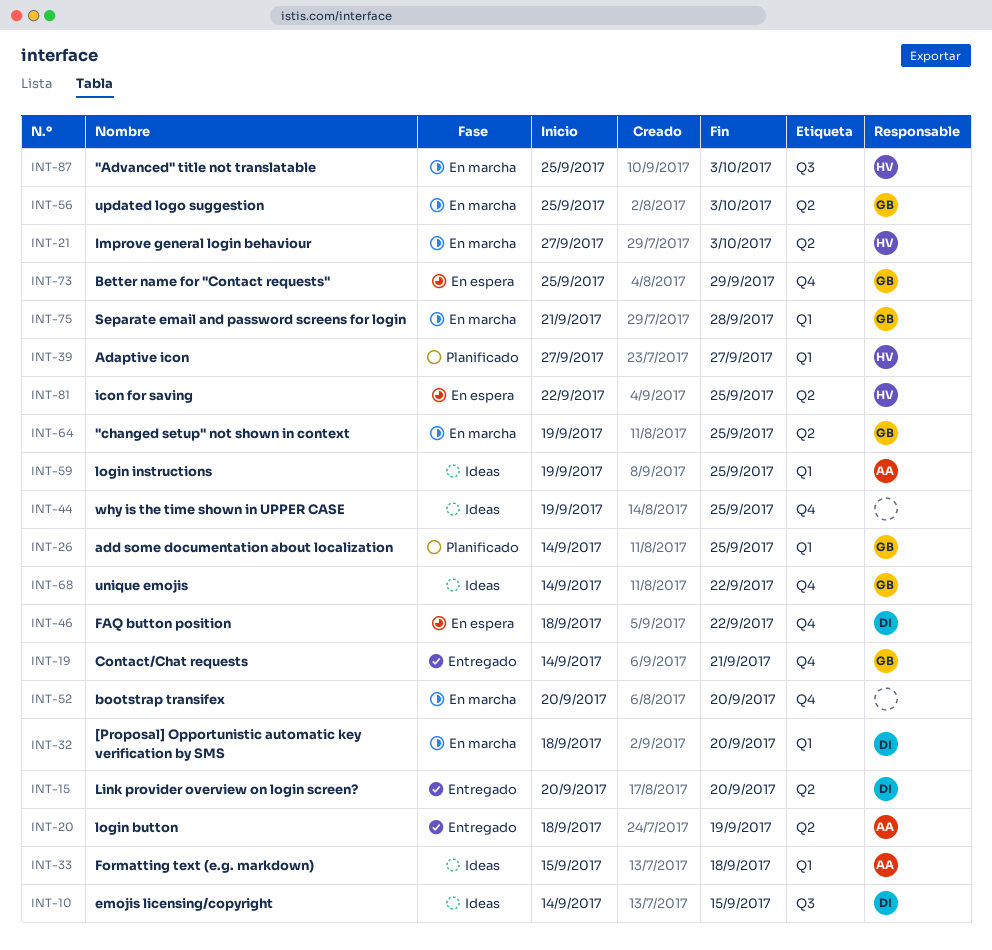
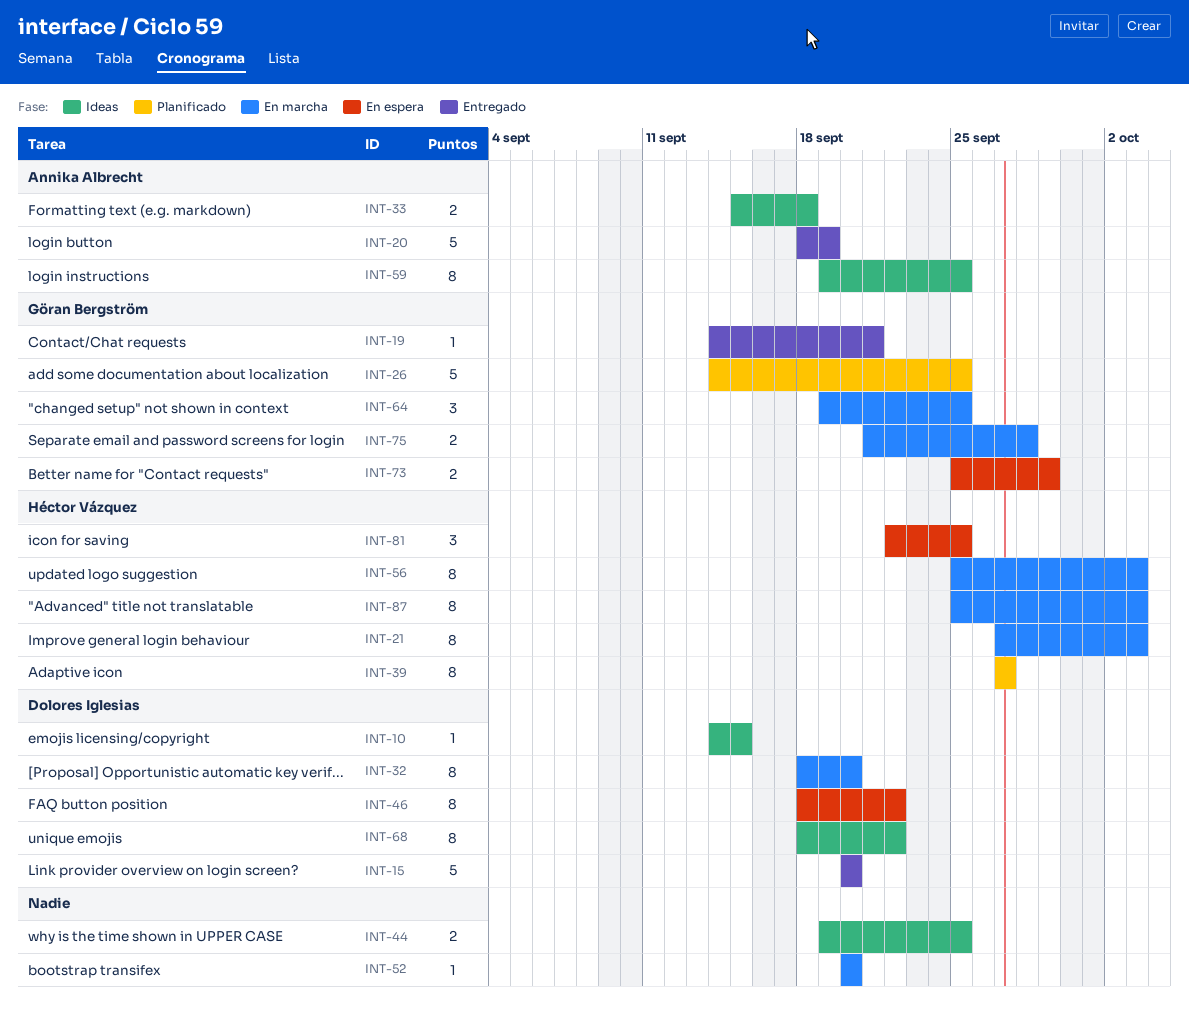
INT-56, owner: Göran Bergström -> Héctor Vázquez
INT-68, owner: Göran Bergström -> Dolores Iglesias
INT-68, start: Sep 14 -> Sep 18

